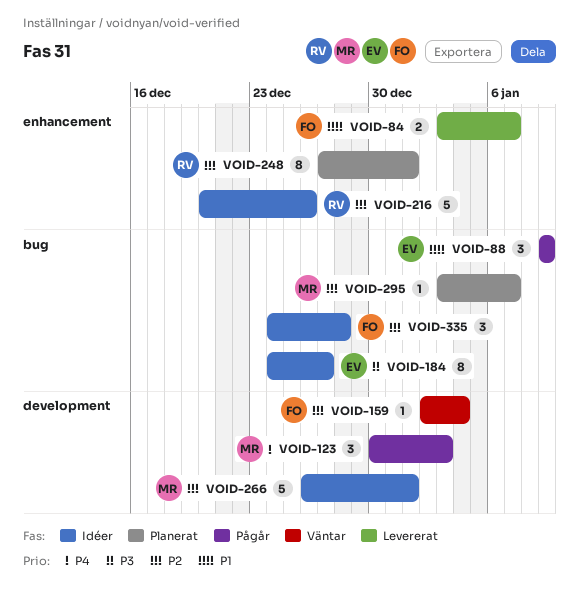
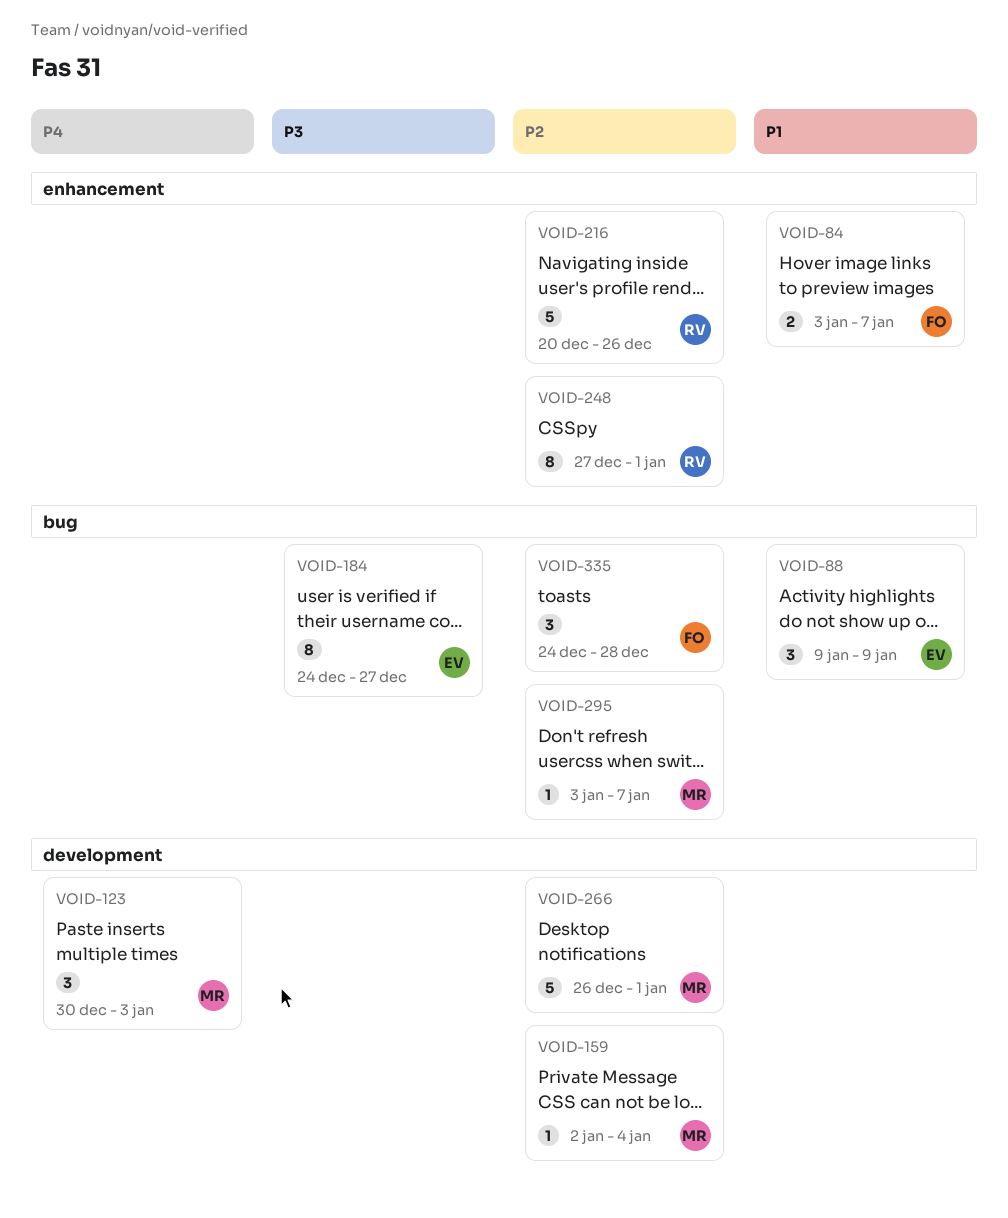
VOID-159, owner: FO -> MR

